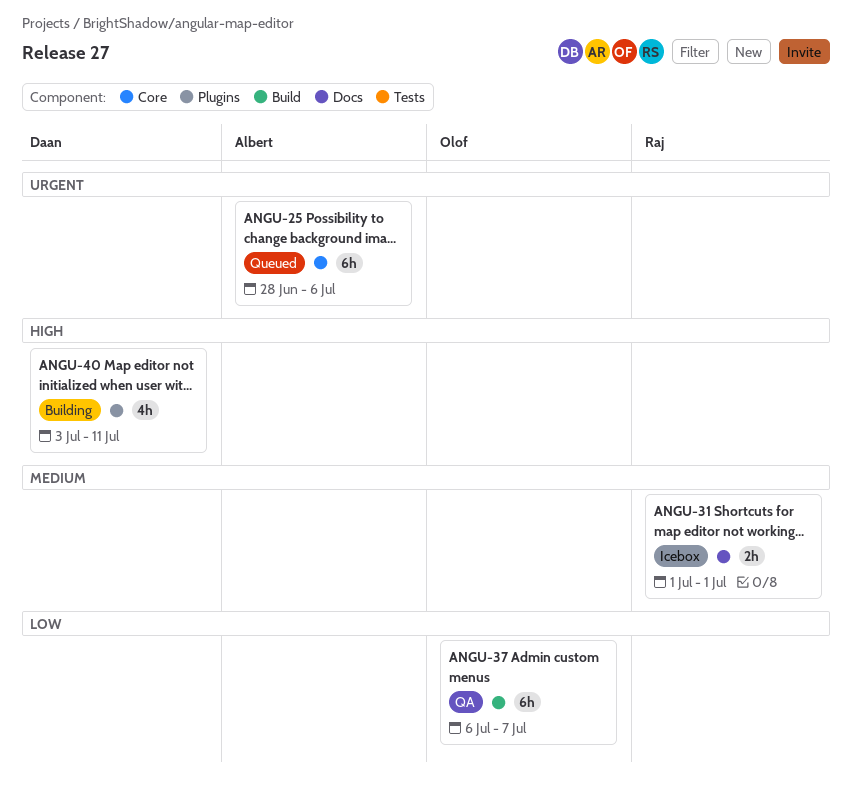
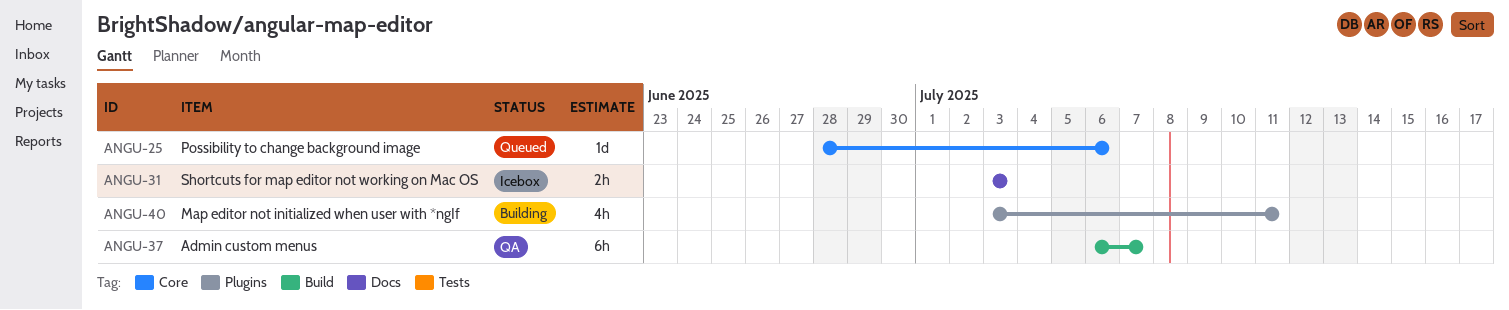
ANGU-25, estimate: 6h -> 1d
ANGU-31, start: Jul 1 -> Jul 3
ANGU-31, due: Jul 1 -> Jul 3

